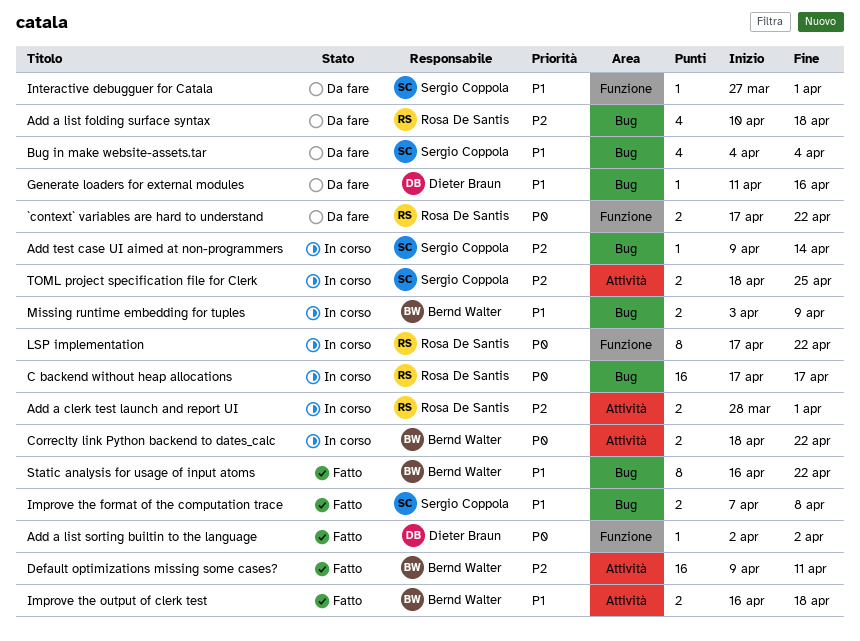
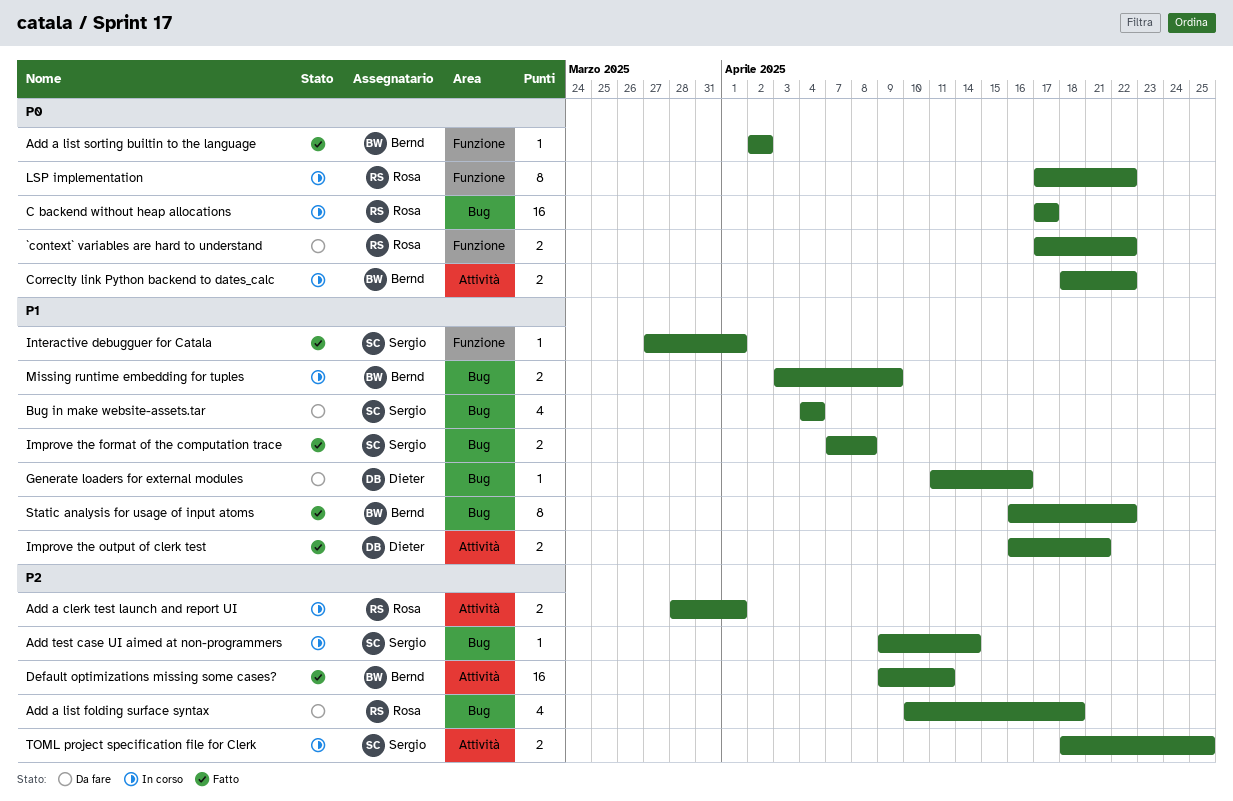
Add a list sorting builtin to the language, owner: Dieter Braun -> Bernd Walter
Improve the output of clerk test, owner: Bernd Walter -> Dieter Braun
Improve the output of clerk test, due: Apr 18 -> Apr 21
Interactive debugguer for Catala, status: Da fare -> Fatto

